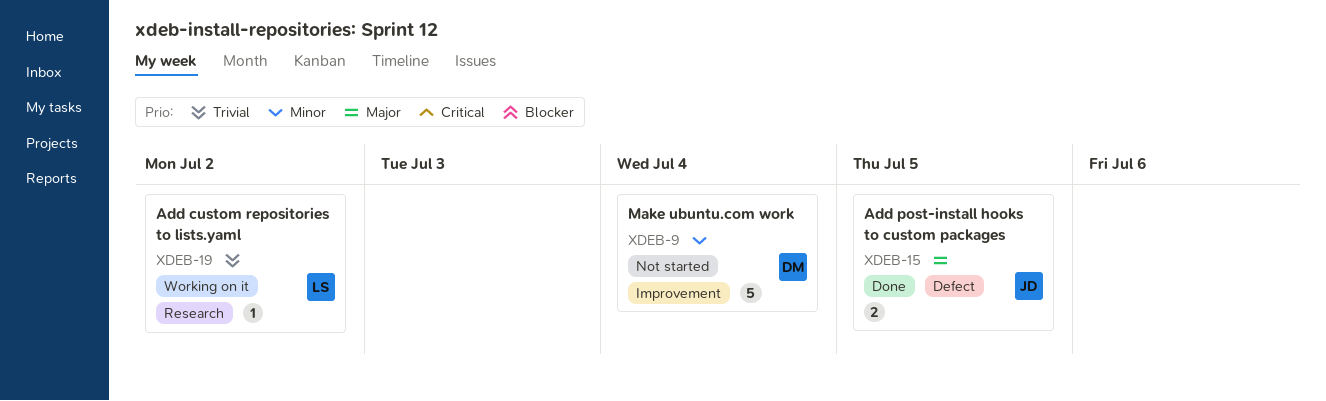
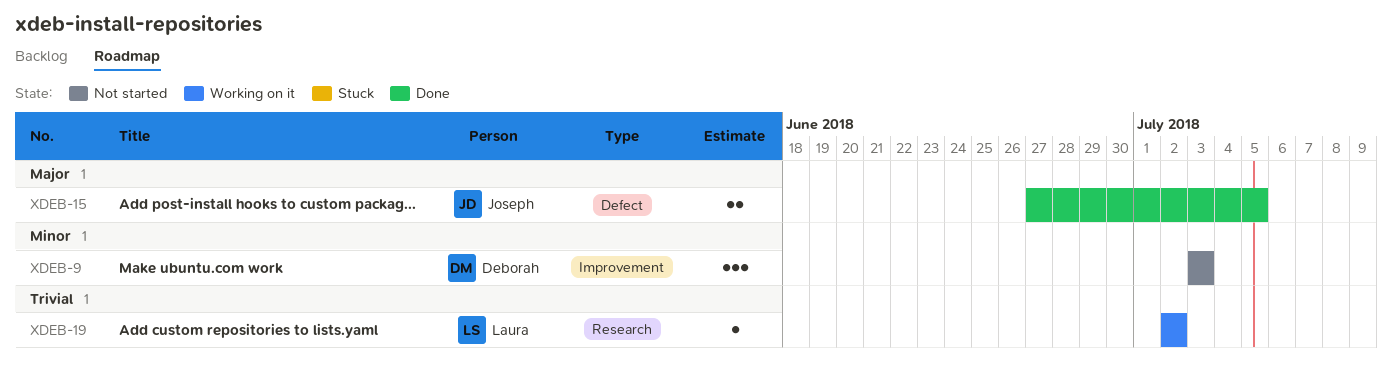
XDEB-9, estimate: 5 -> 3
XDEB-9, due: Jul 4 -> Jul 3

